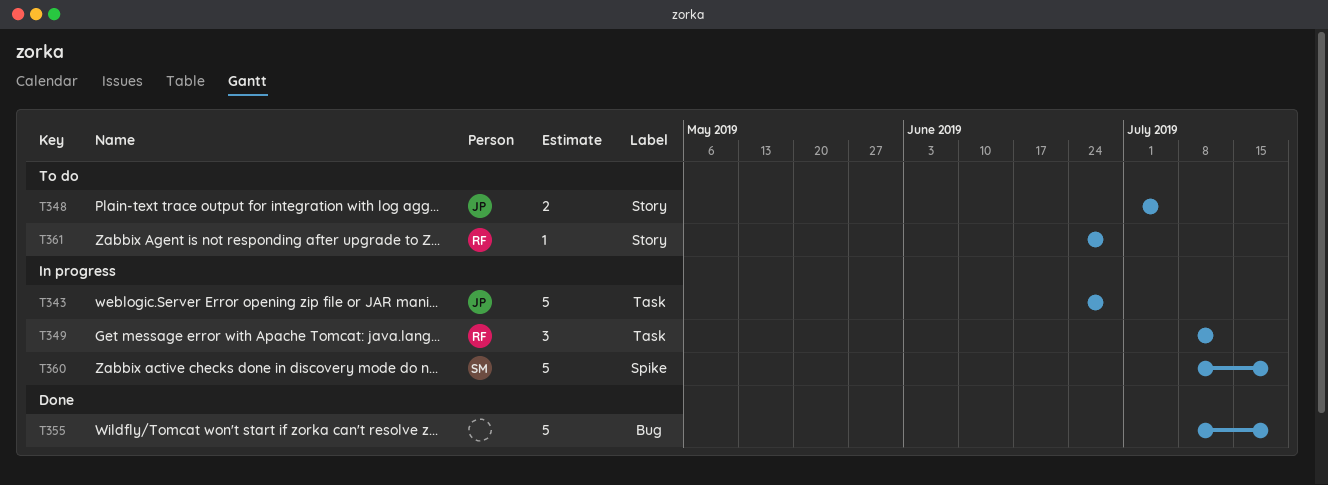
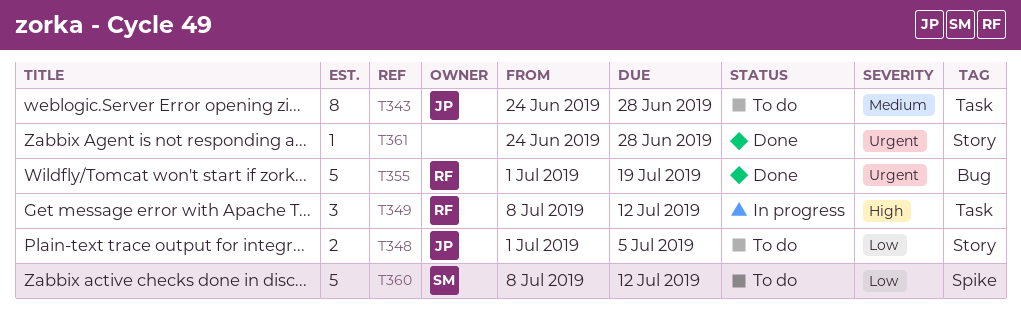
T343, status: In progress -> To do
T343, estimate: 5 -> 8
T355, owner: none -> RF
T355, start: Jul 8 -> Jul 1
T360, status: In progress -> To do
T360, due: Jul 19 -> Jul 12
T361, status: To do -> Done
T361, owner: RF -> none

